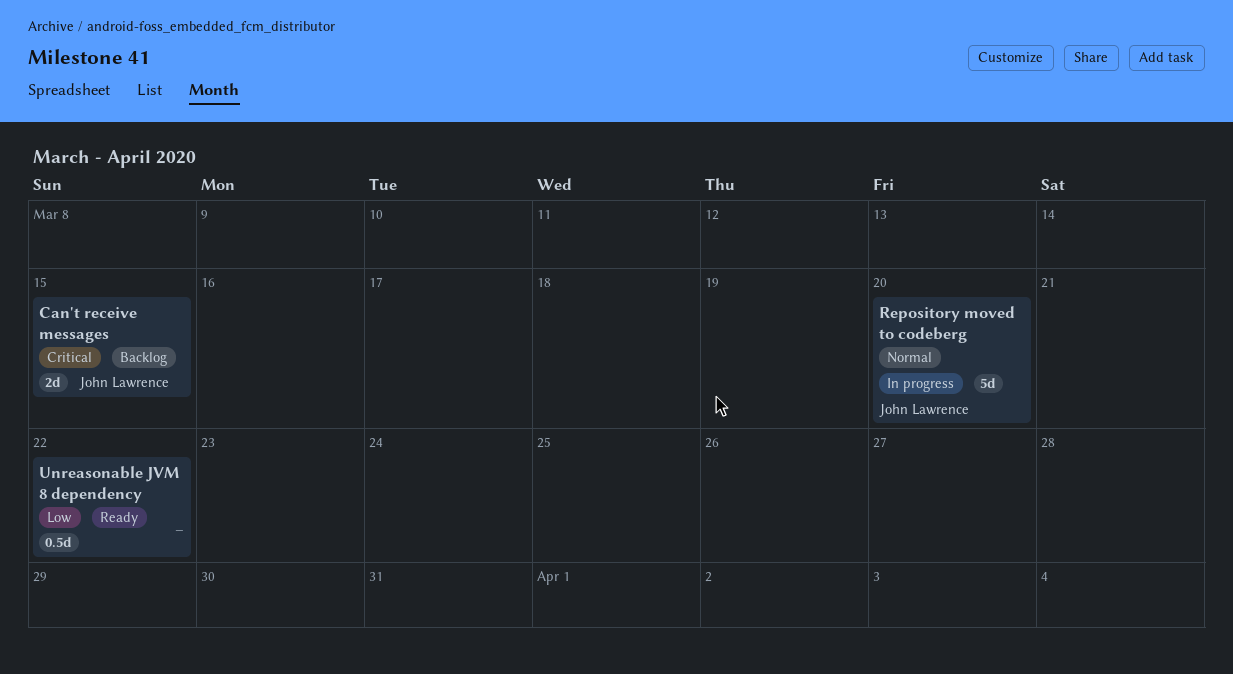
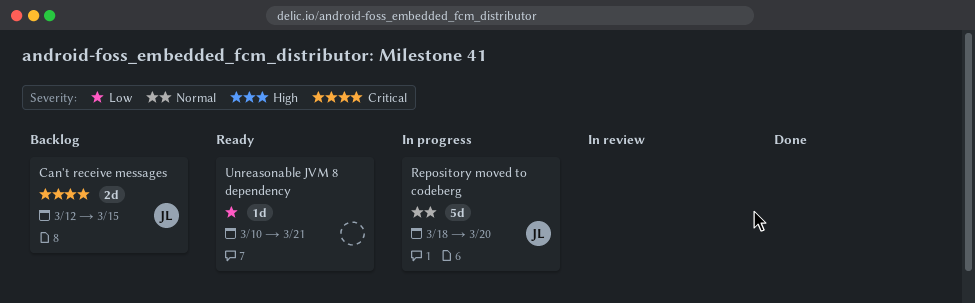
Unreasonable JVM 8 dependency, estimate: 0.5d -> 1d
Unreasonable JVM 8 dependency, due: Mar 22 -> Mar 21

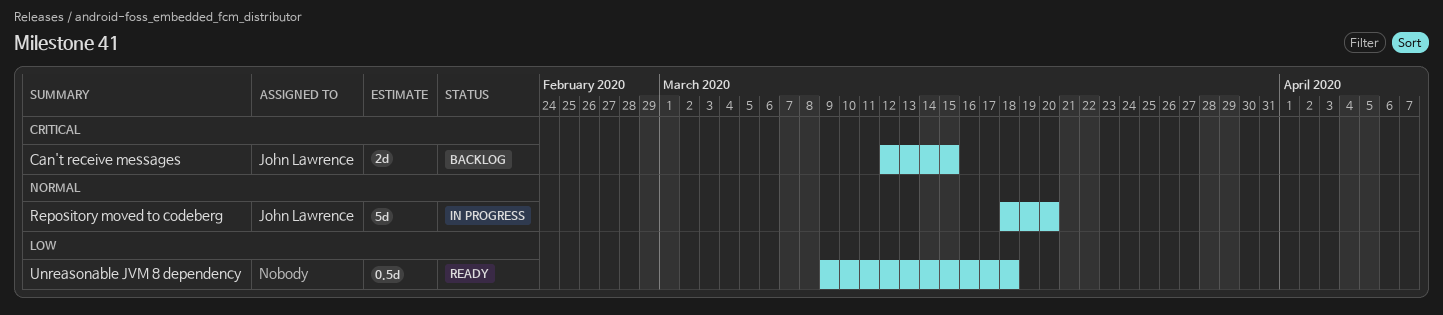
Unreasonable JVM 8 dependency, estimate: 1d -> 0.5d
Unreasonable JVM 8 dependency, start: Mar 10 -> Mar 9
Unreasonable JVM 8 dependency, due: Mar 21 -> Mar 18

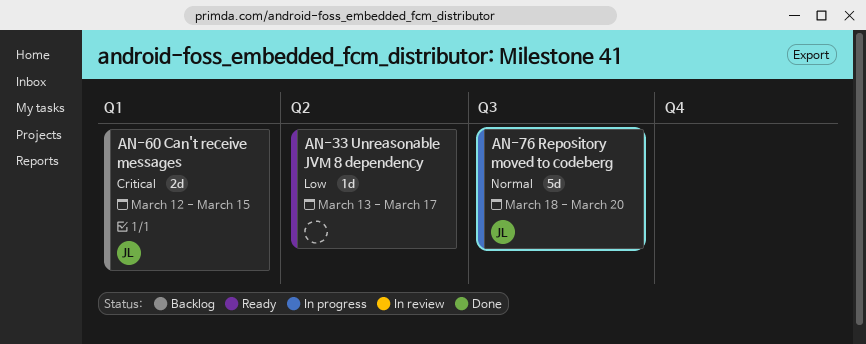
Unreasonable JVM 8 dependency, estimate: 0.5d -> 1d
Unreasonable JVM 8 dependency, start: Mar 9 -> Mar 13
Unreasonable JVM 8 dependency, due: Mar 18 -> Mar 17

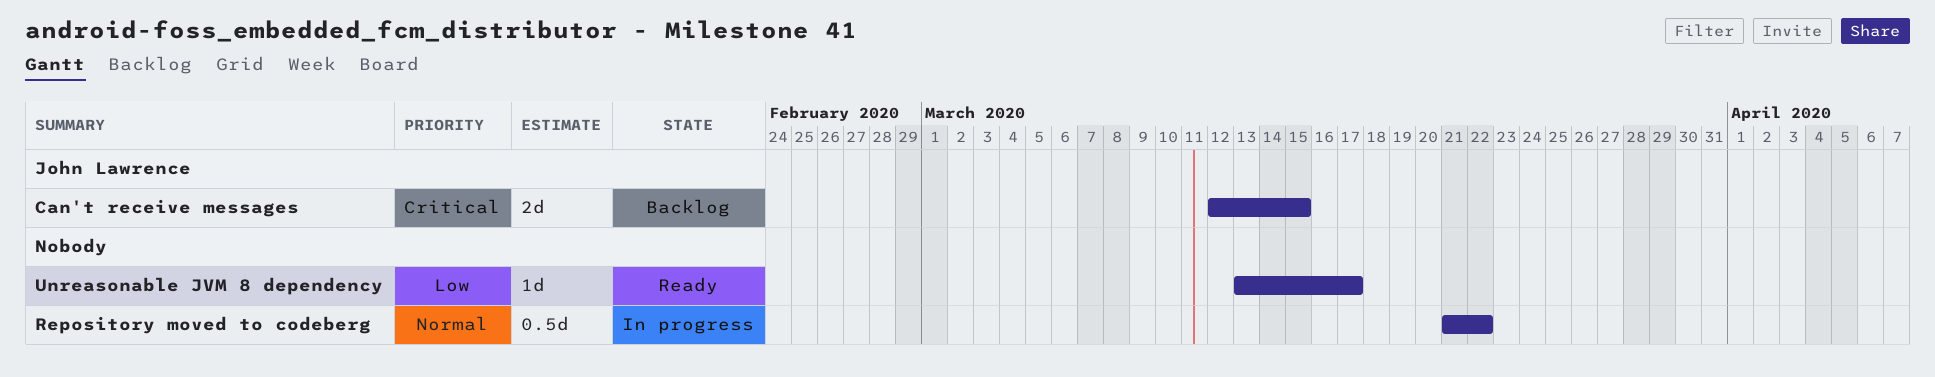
Repository moved to codeberg, owner: John Lawrence -> none
Repository moved to codeberg, estimate: 5d -> 0.5d
Repository moved to codeberg, start: Mar 18 -> Mar 21
Repository moved to codeberg, due: Mar 20 -> Mar 22

